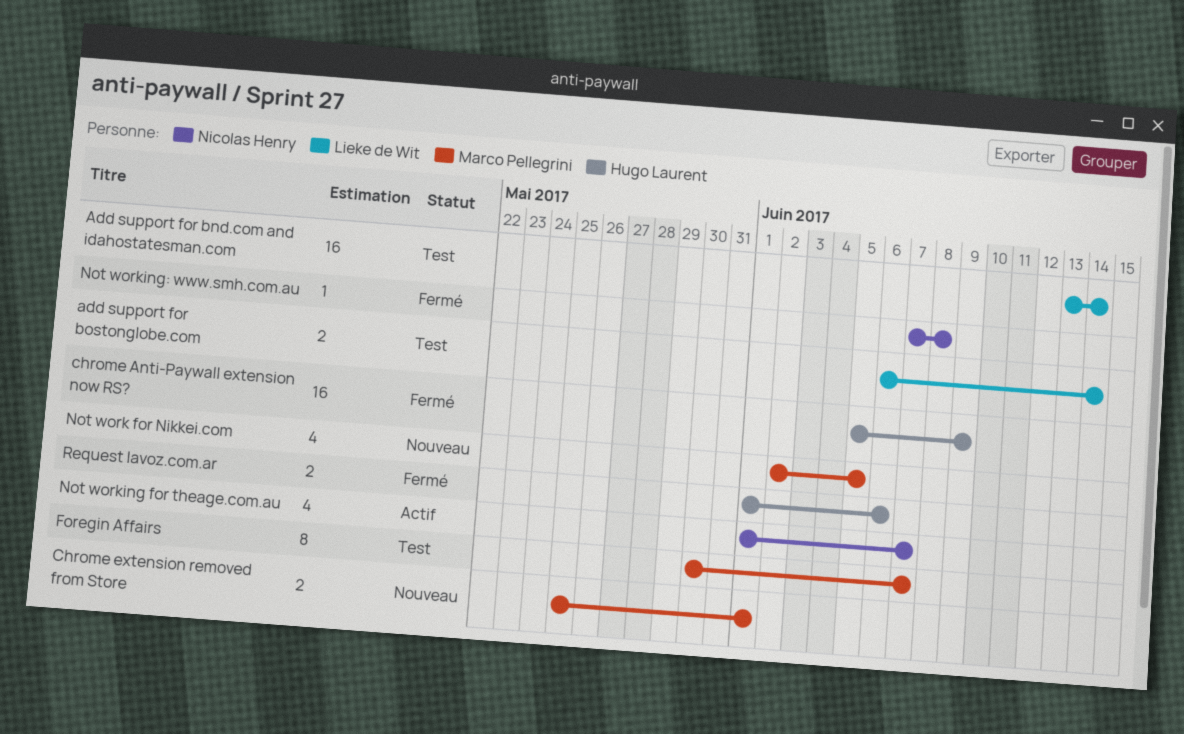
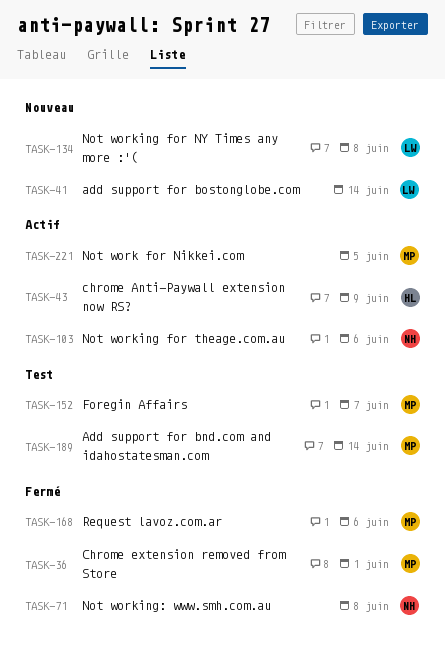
Add support for bnd.com and idahostatesman.com, owner: Lieke de Wit -> Marco Pellegrini
add support for bostonglobe.com, status: Test -> Nouveau
chrome Anti-Paywall extension now RS?, status: Fermé -> Actif
Chrome extension removed from Store, status: Nouveau -> Fermé
Not work for Nikkei.com, status: Nouveau -> Actif
Not working for NY Times any more :'(: none -> present
Not working for theage.com.au, due: Jun 7 -> Jun 6
Request lavoz.com.ar, owner: Hugo Laurent -> Marco Pellegrini

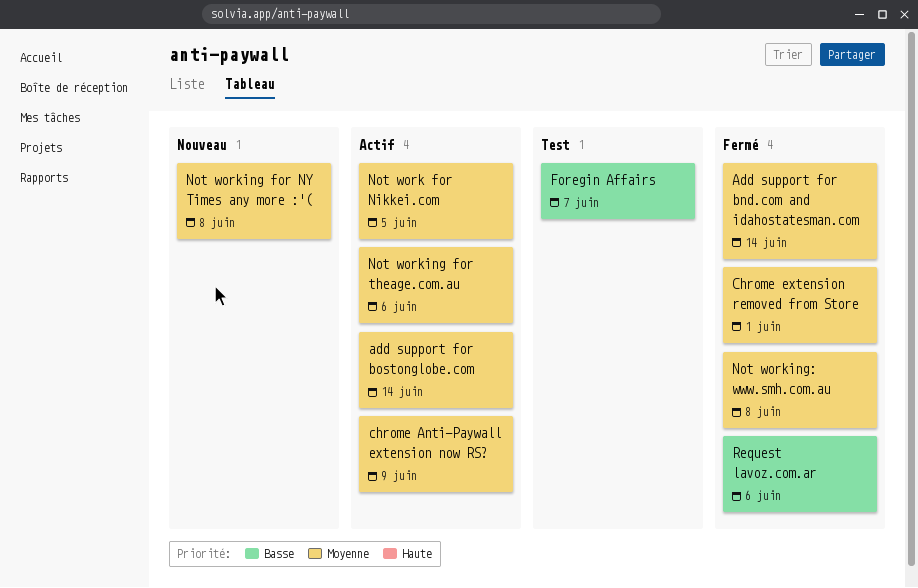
Add support for bnd.com and idahostatesman.com, status: Test -> Fermé
add support for bostonglobe.com, status: Nouveau -> Actif

